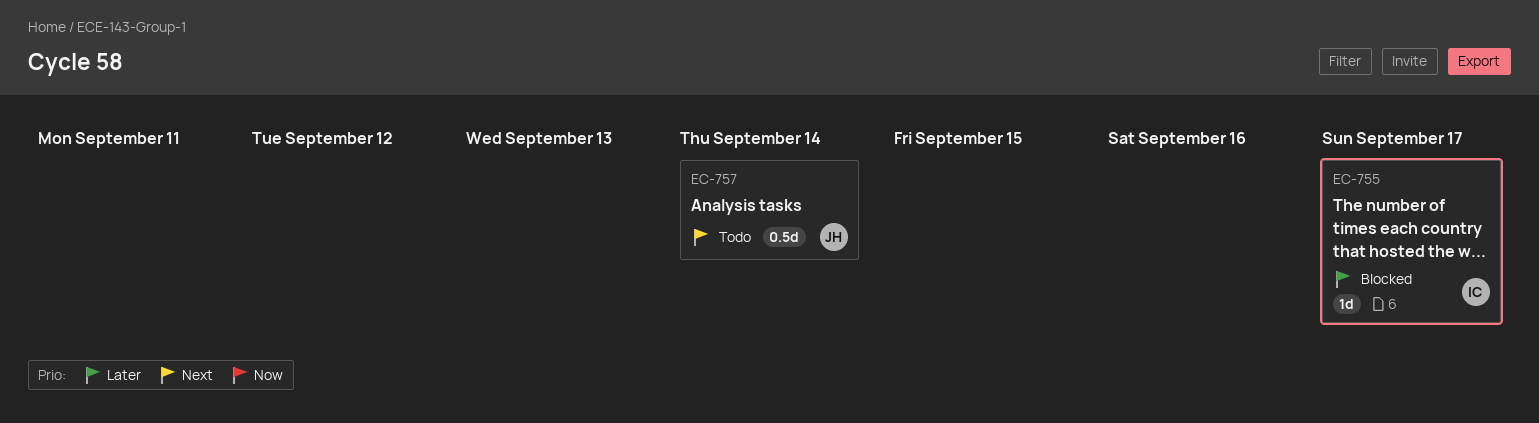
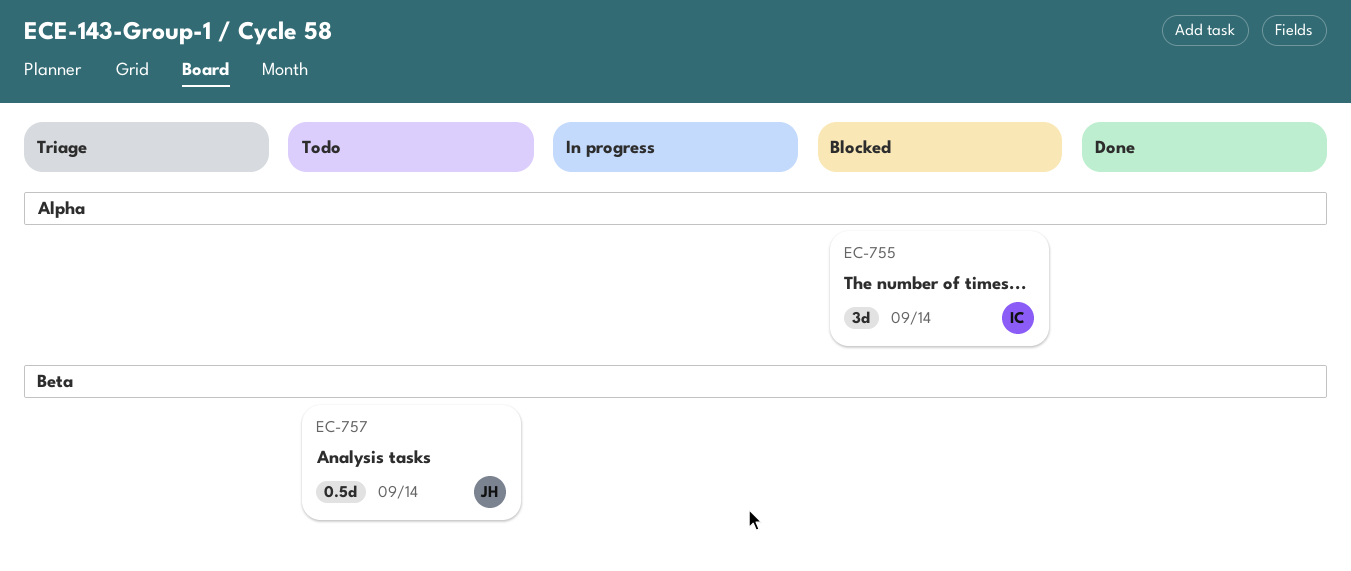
EC-755, estimate: 1d -> 3d
EC-755, due: Sep 17 -> Sep 14

